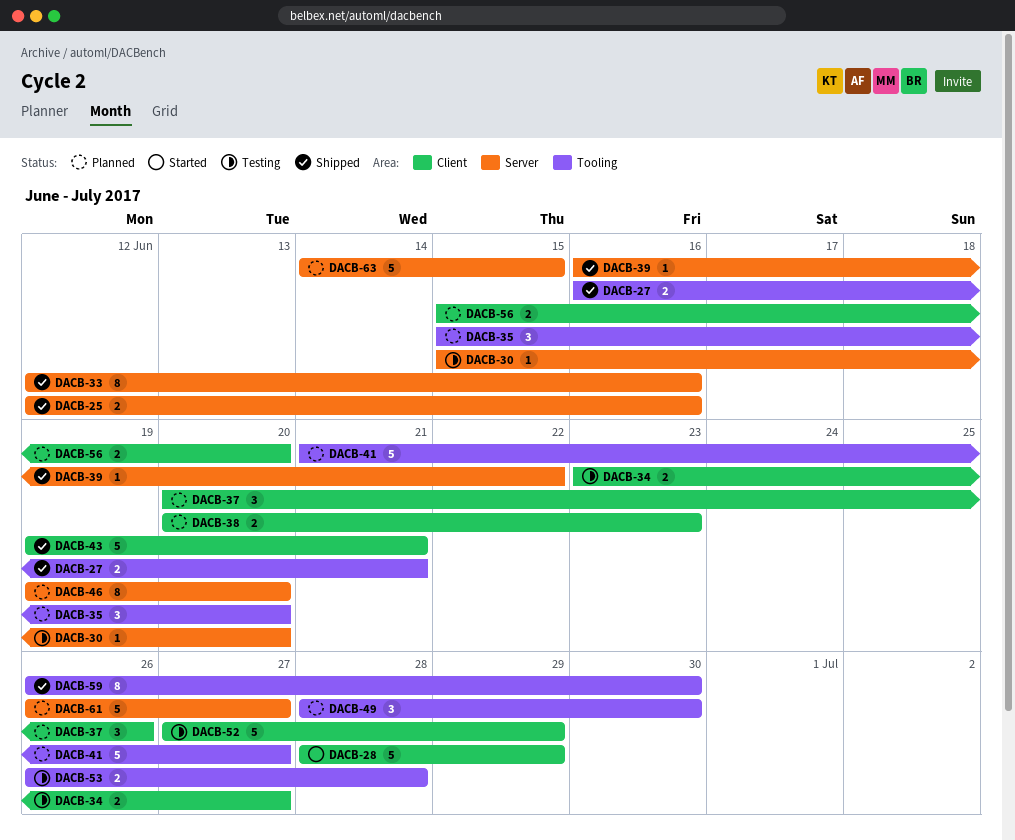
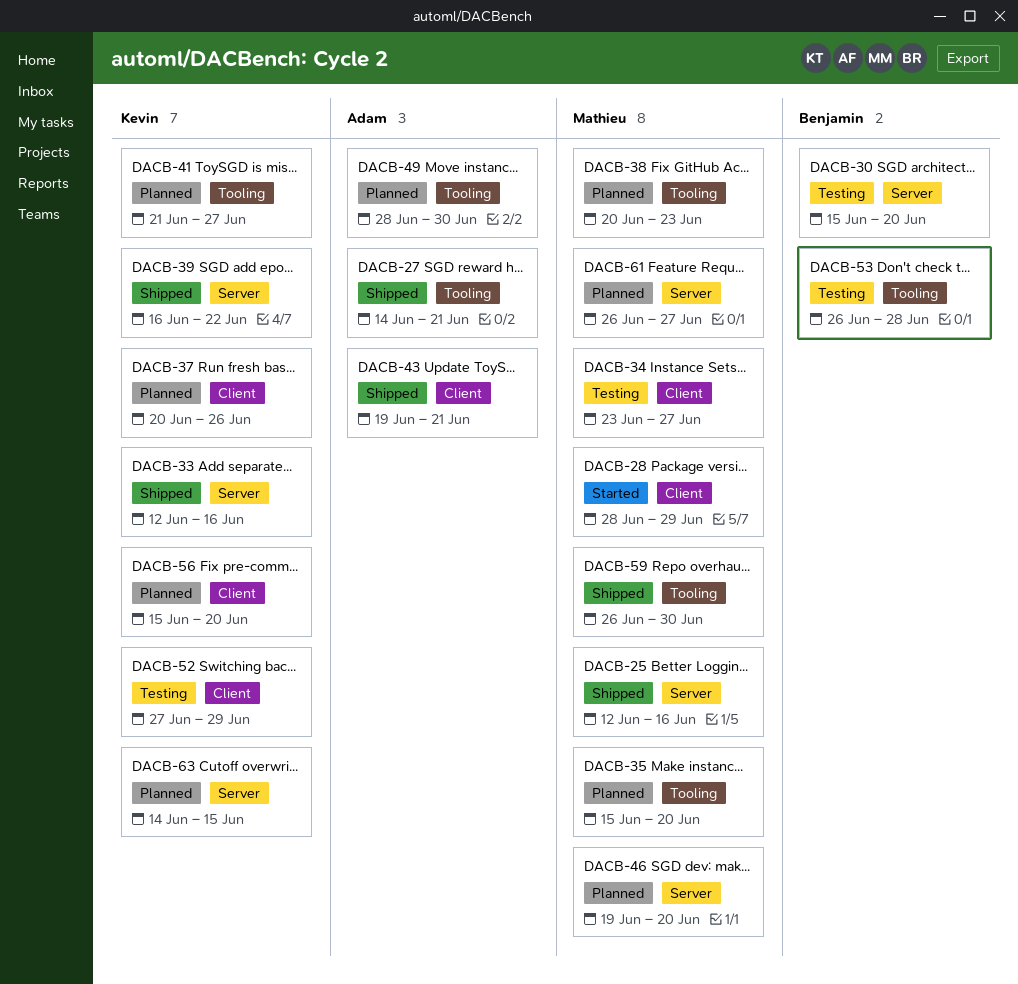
DACB-27, start: Jun 16 -> Jun 14
DACB-38, label: Client -> Tooling

